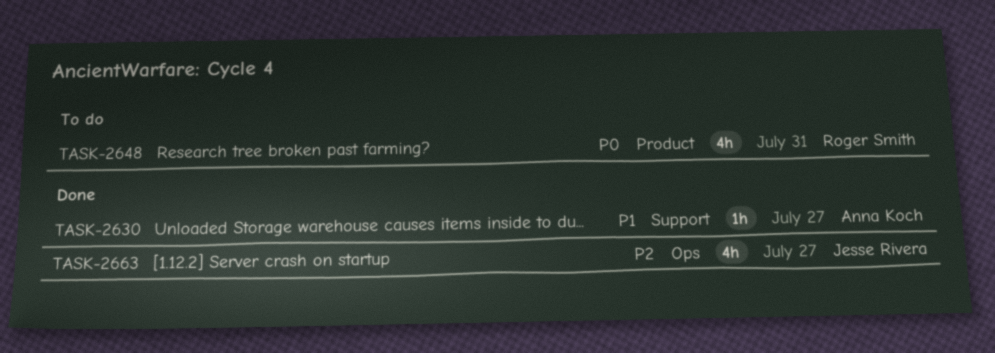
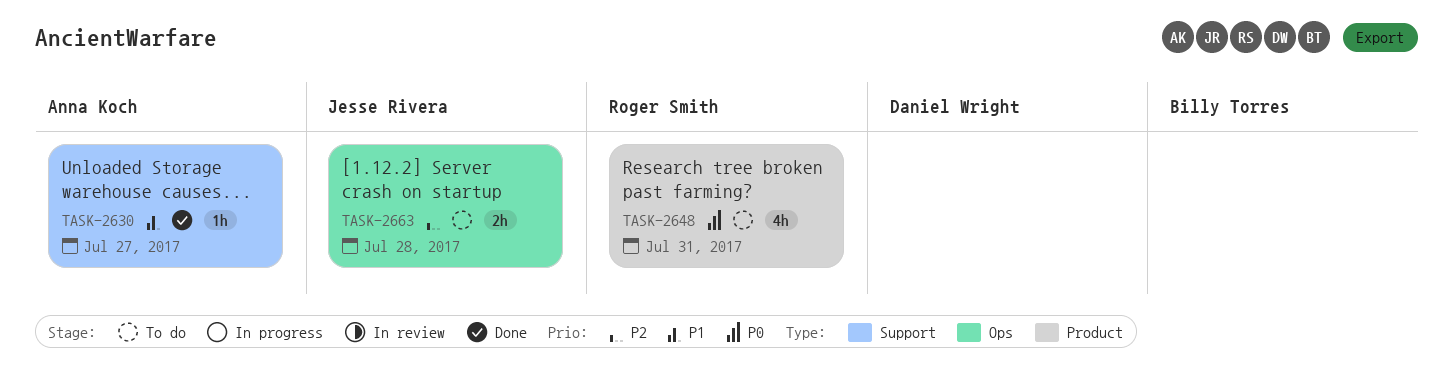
TASK-2663, status: Done -> To do
TASK-2663, estimate: 4h -> 2h
TASK-2663, due: Jul 27 -> Jul 28

